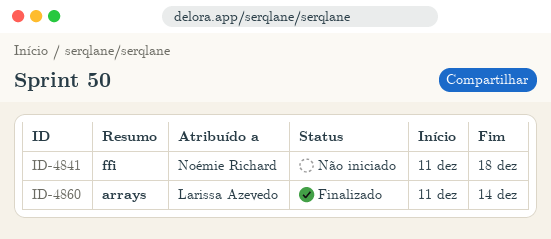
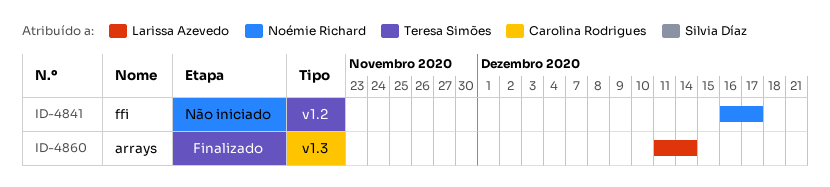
ID-4841, start: Dec 11 -> Dec 16
ID-4841, due: Dec 18 -> Dec 17

